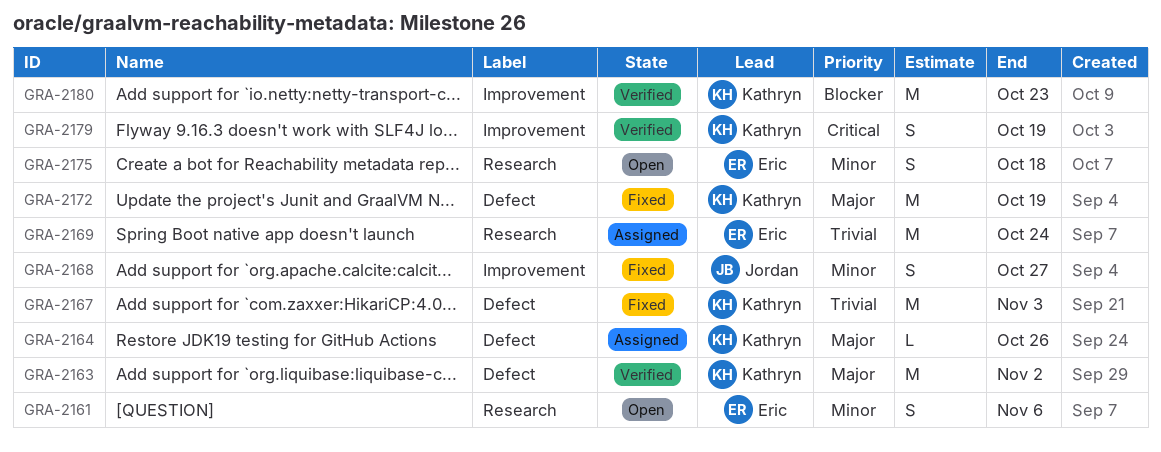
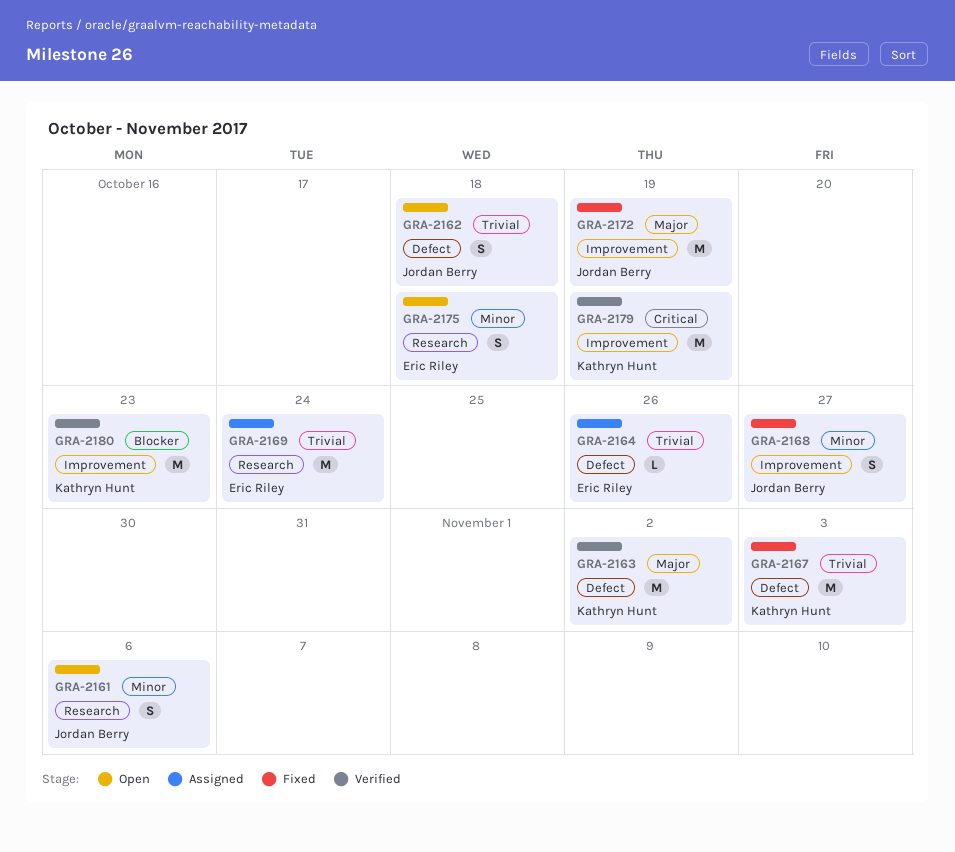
GRA-2161, owner: Eric Riley -> Jordan Berry
GRA-2162: none -> present
GRA-2164, owner: Kathryn Hunt -> Eric Riley
GRA-2164, priority: Major -> Trivial
GRA-2172, owner: Kathryn Hunt -> Jordan Berry
GRA-2172, label: Defect -> Improvement
GRA-2179, estimate: S -> M

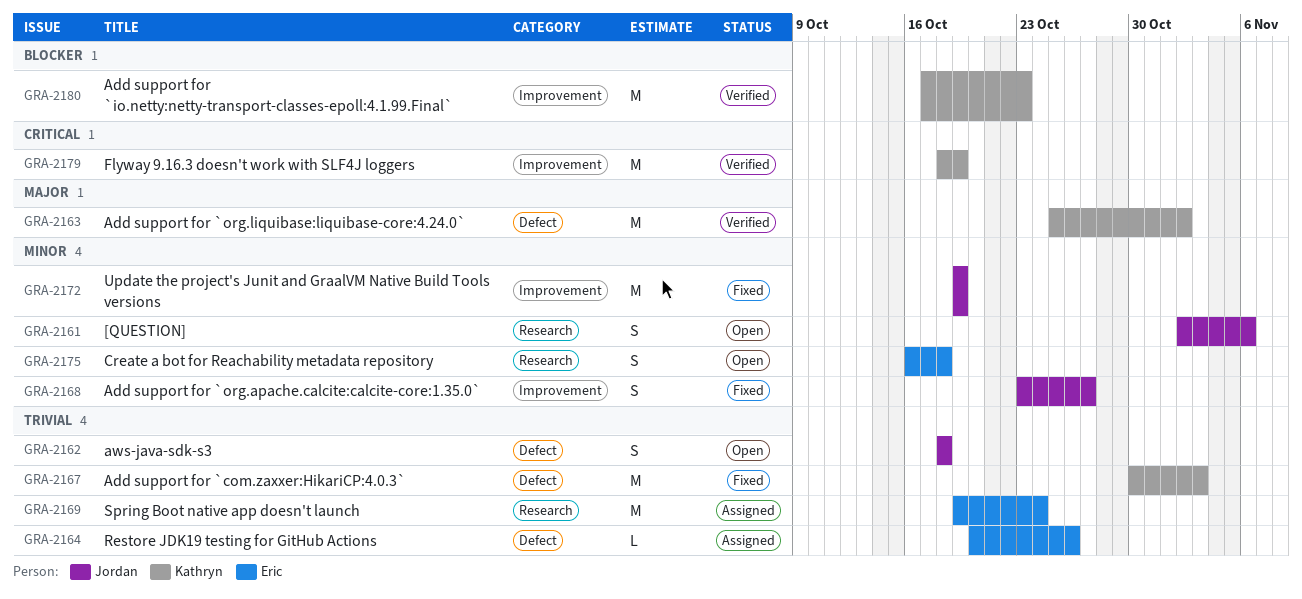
GRA-2172, priority: Major -> Minor

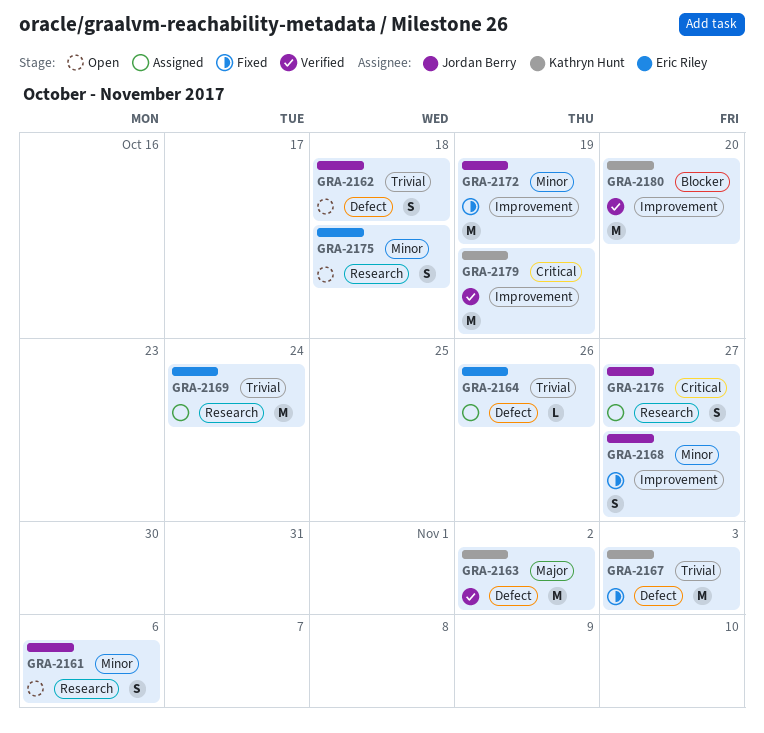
GRA-2176: none -> present
GRA-2180, due: Oct 23 -> Oct 20

